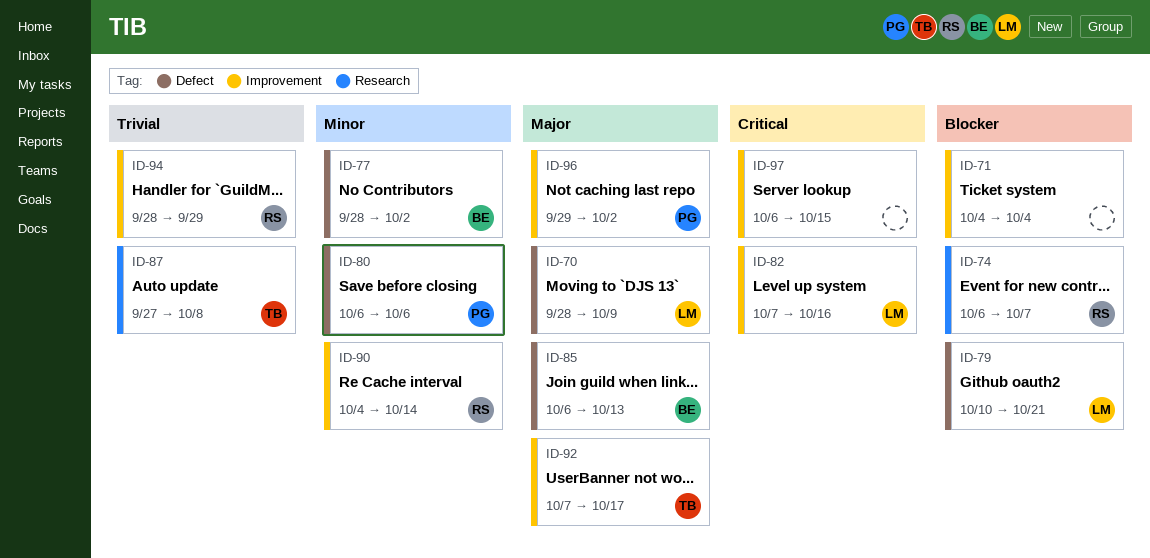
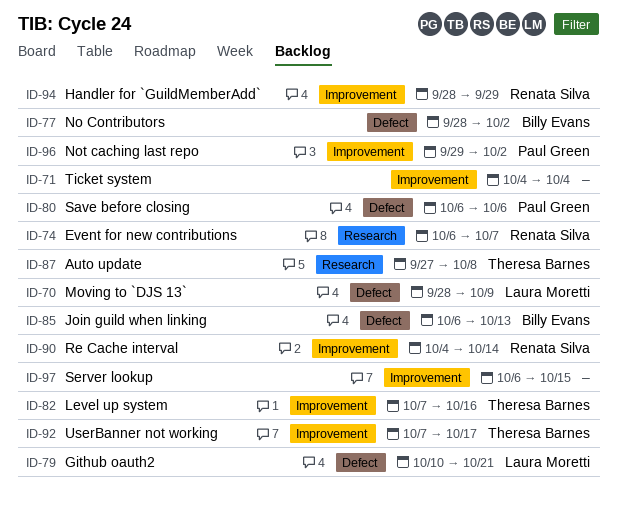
ID-82, owner: Laura Moretti -> Theresa Barnes

